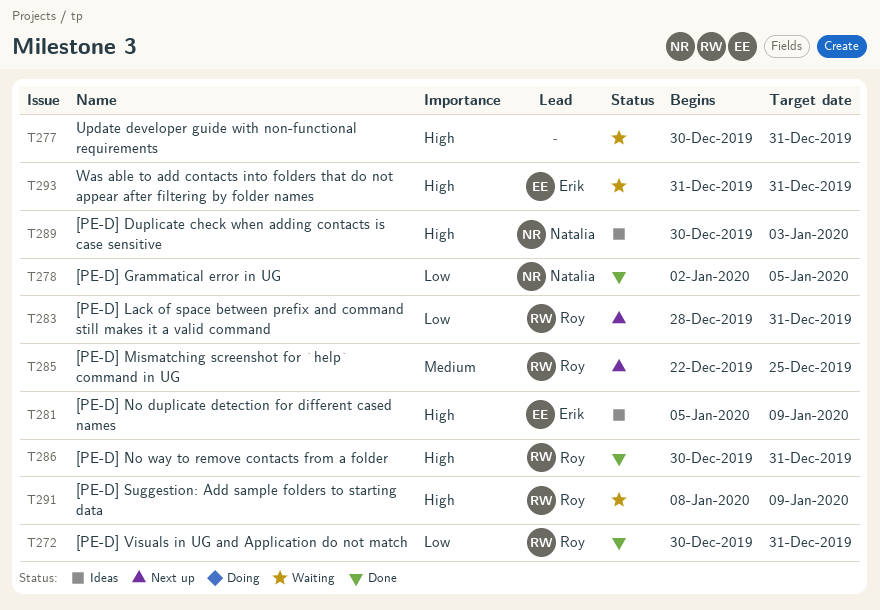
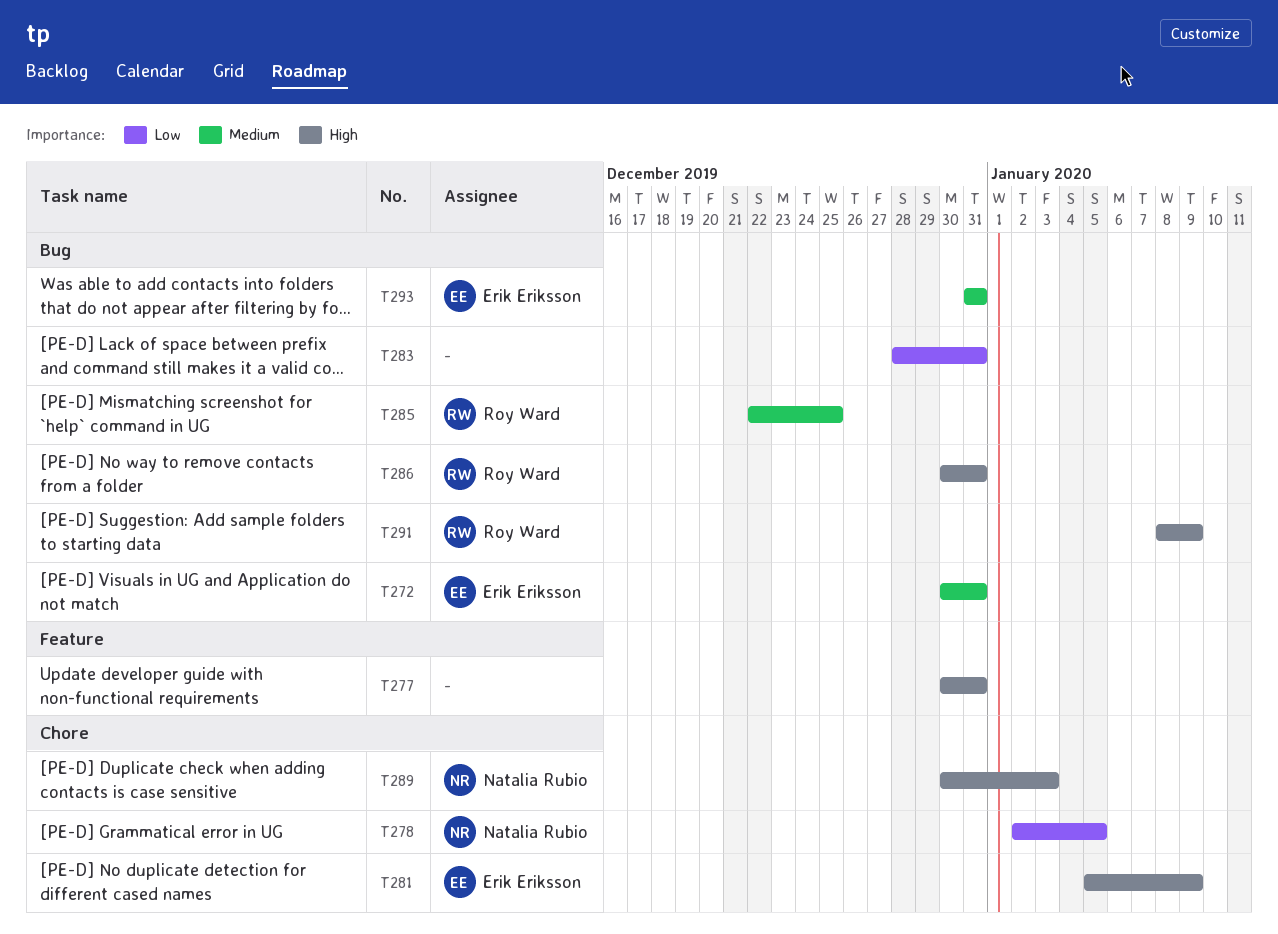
T272, owner: Roy Ward -> Erik Eriksson
T272, priority: Low -> Medium
T283, owner: Roy Ward -> none
T293, priority: High -> Medium

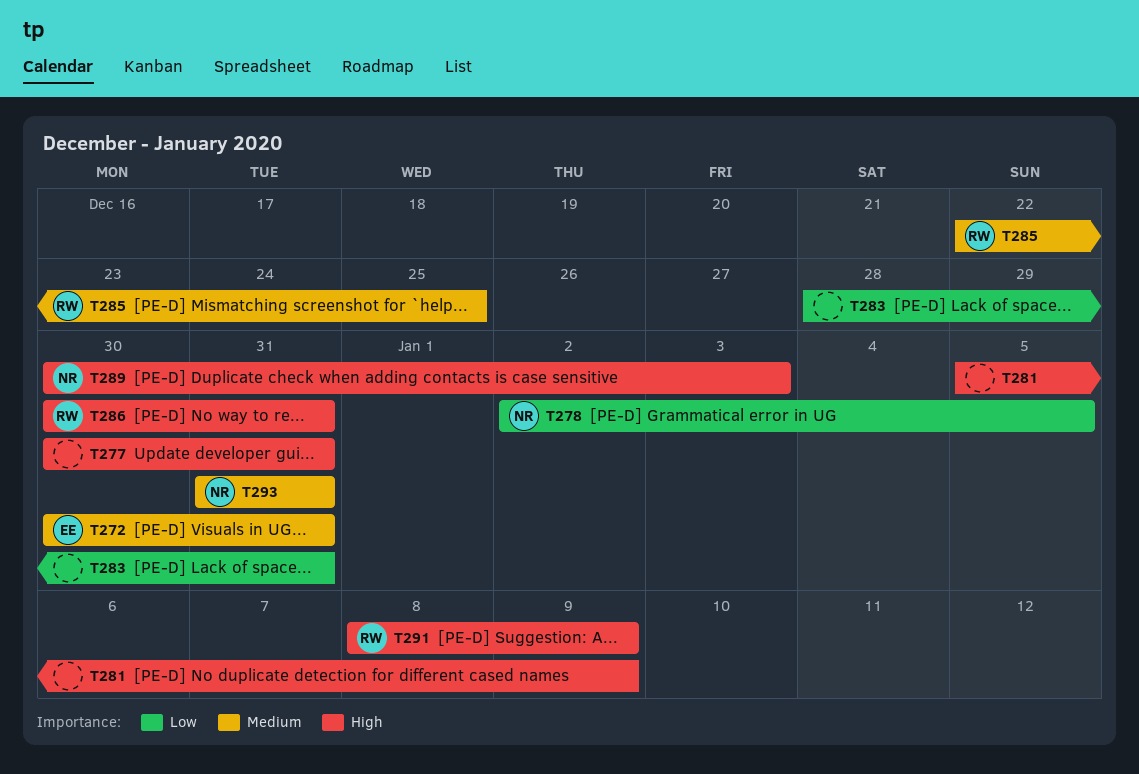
T281, owner: Erik Eriksson -> none
T293, owner: Erik Eriksson -> Natalia Rubio

